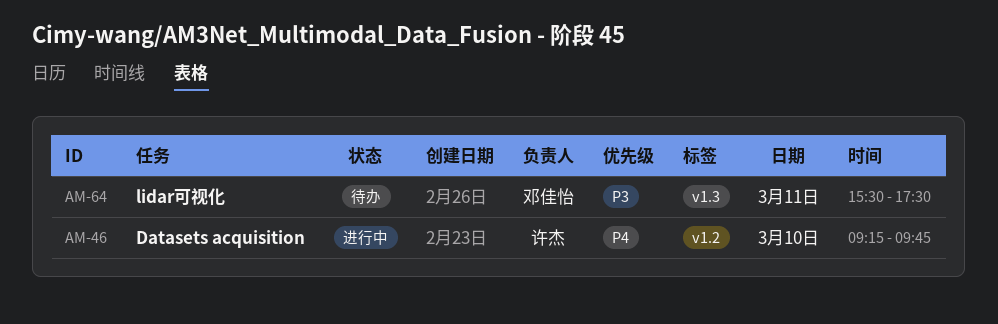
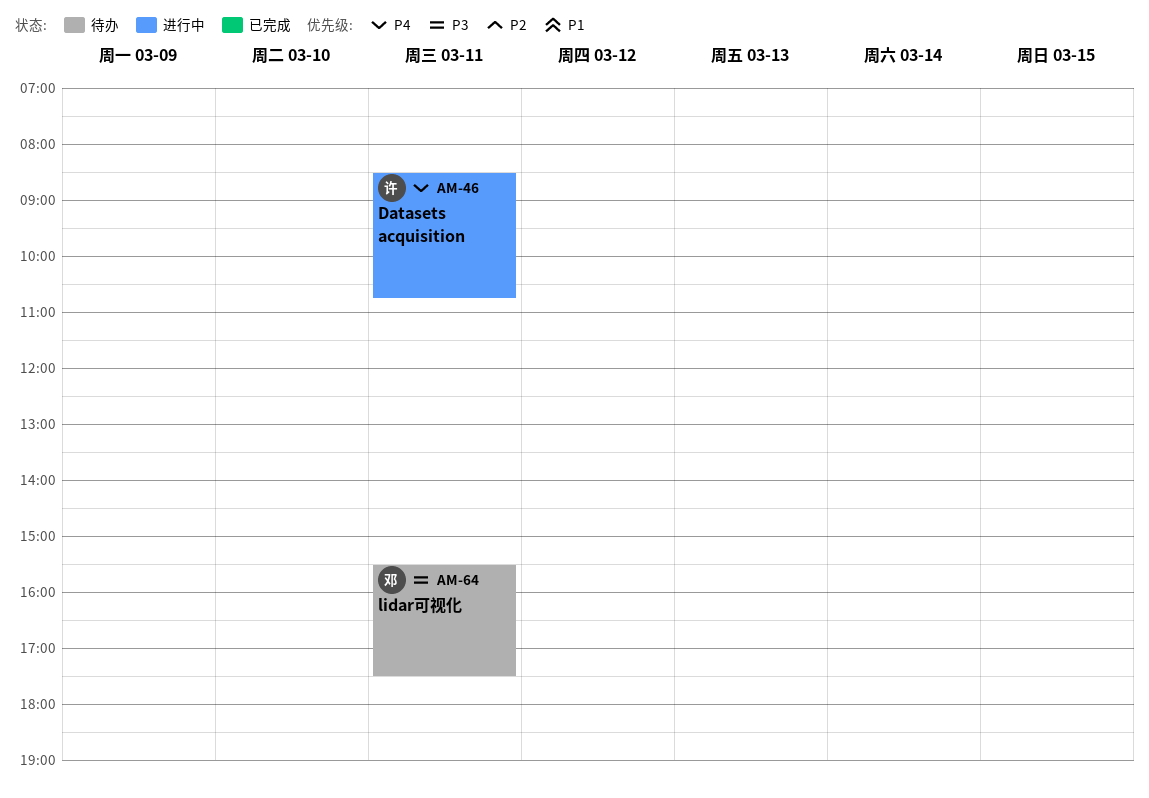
AM-46, day: Mar 10 -> Mar 11
AM-46, begins: 09:15 -> 08:30
AM-46, ends: 09:45 -> 10:45

